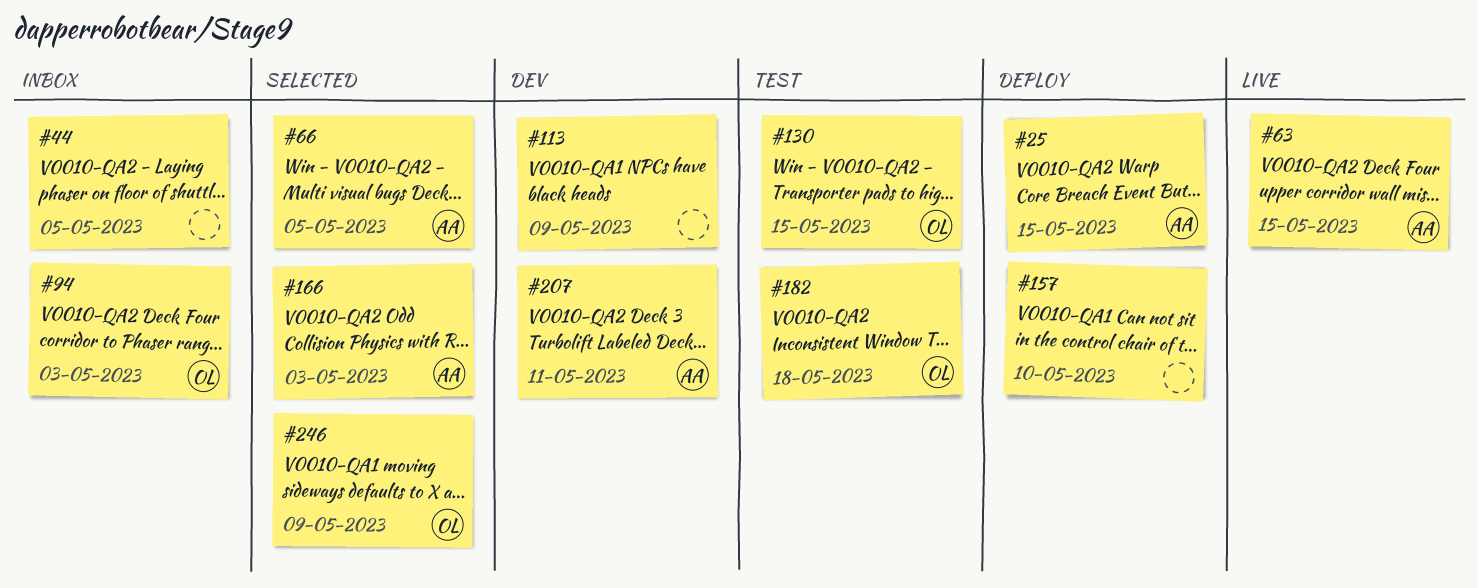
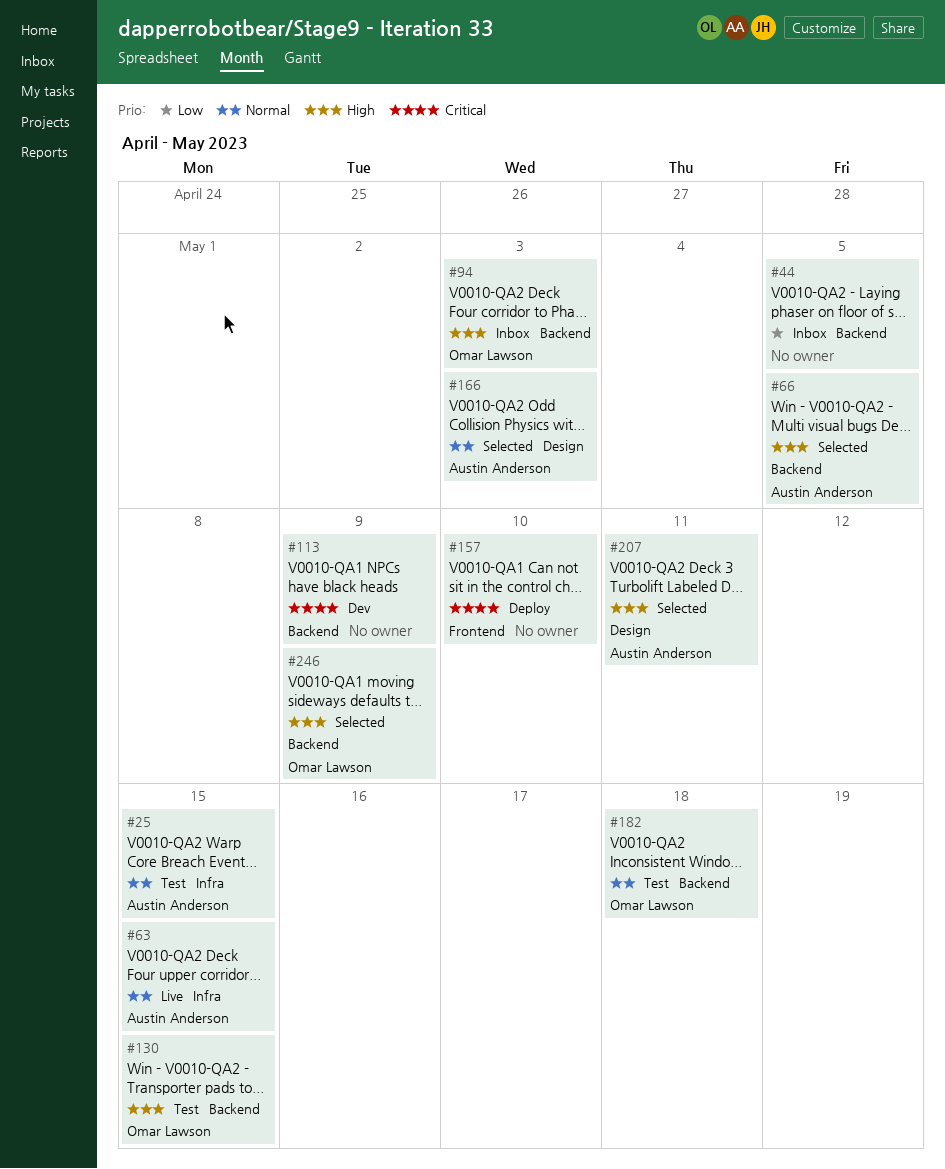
#25, status: Deploy -> Test
#207, status: Dev -> Selected

